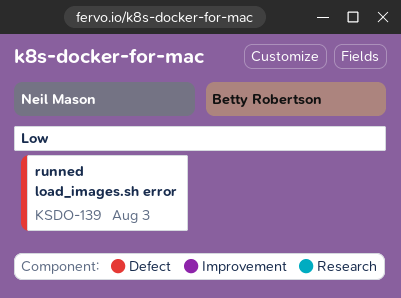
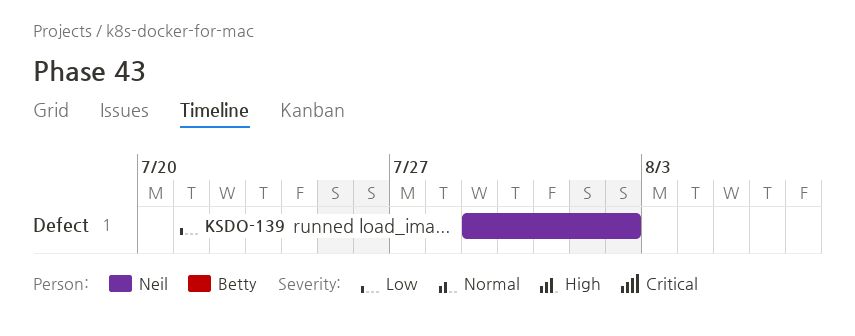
KSDO-139, due: Aug 3 -> Aug 2

